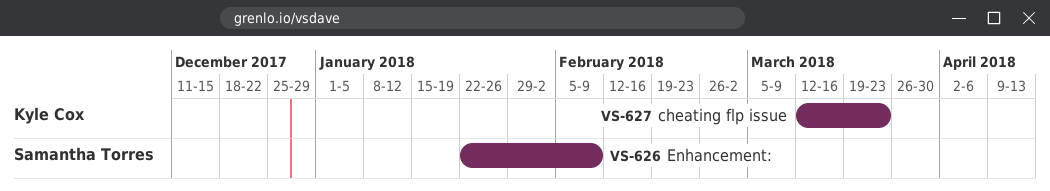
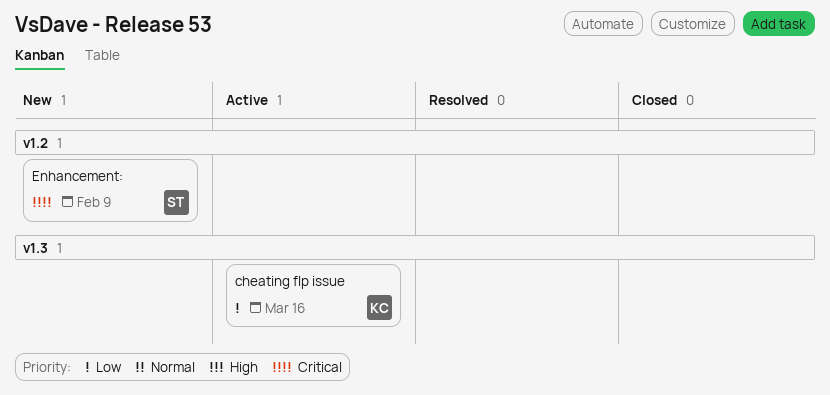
cheating flp issue, due: Mar 23 -> Mar 16

